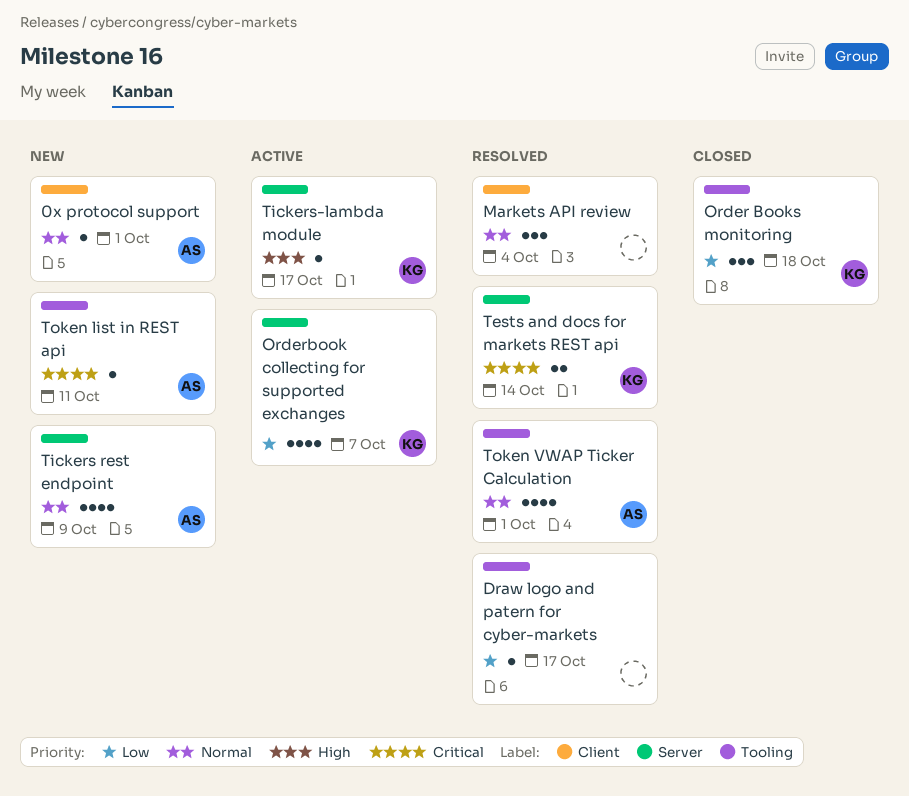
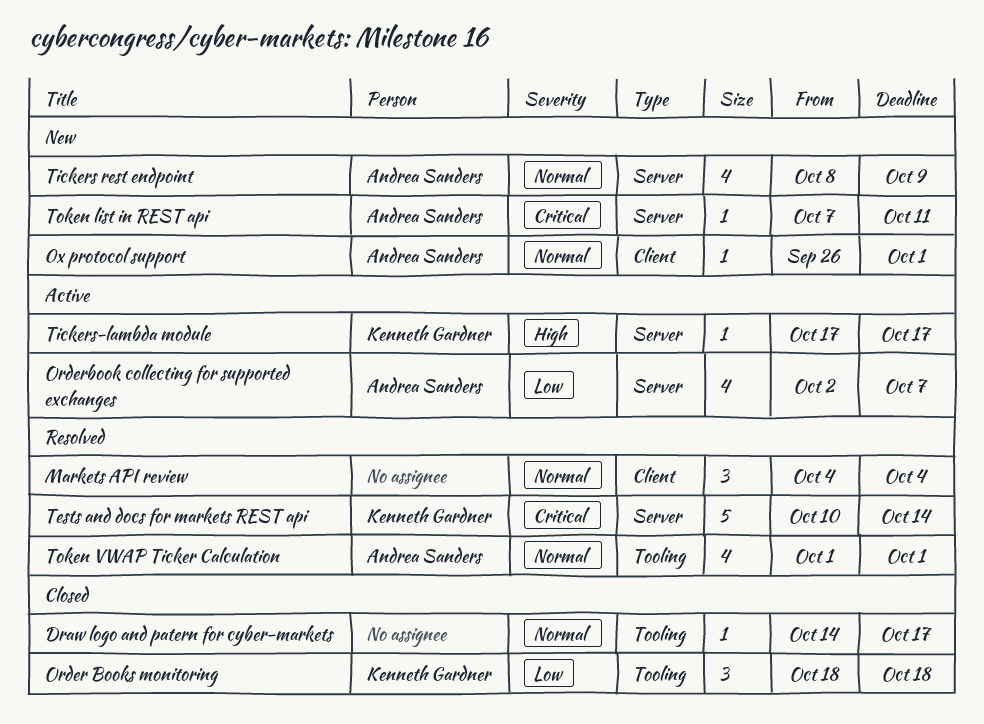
Draw logo and patern for cyber-markets, status: Resolved -> Closed
Draw logo and patern for cyber-markets, priority: Low -> Normal
Orderbook collecting for supported exchanges, owner: Kenneth Gardner -> Andrea Sanders
Tests and docs for markets REST api, estimate: 2 -> 5
Token list in REST api, label: Tooling -> Server

